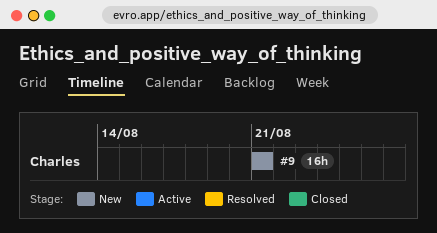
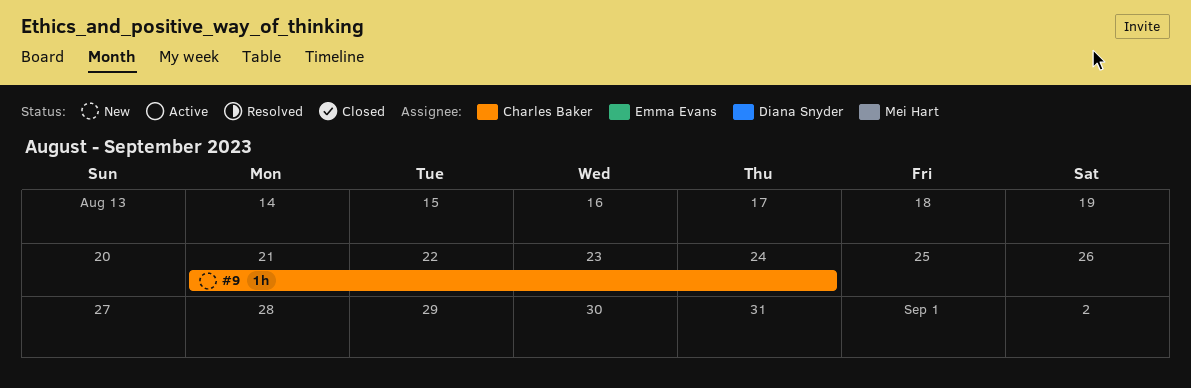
#9, estimate: 16h -> 1h
#9, due: Aug 21 -> Aug 24

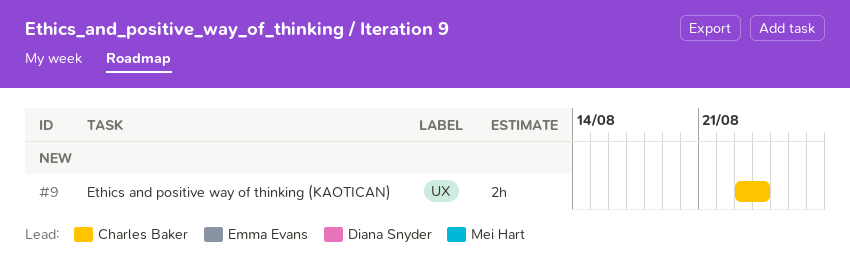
#9, estimate: 1h -> 2h
#9, start: Aug 21 -> Aug 23

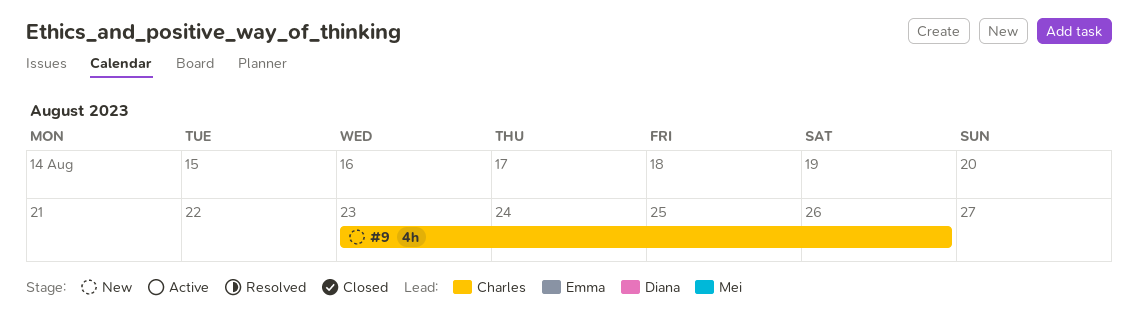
#9, estimate: 2h -> 4h
#9, due: Aug 24 -> Aug 26

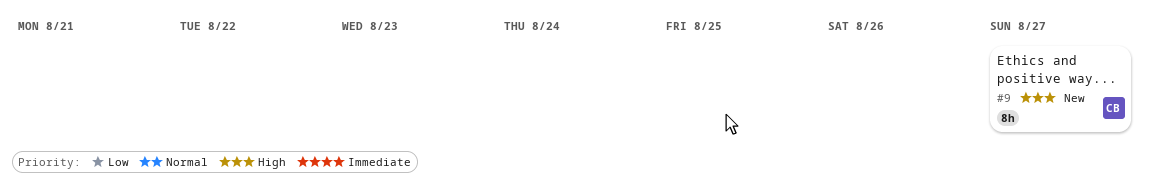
#9, estimate: 4h -> 8h
#9, due: Aug 26 -> Aug 27

